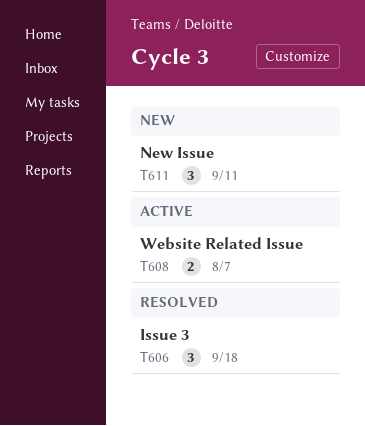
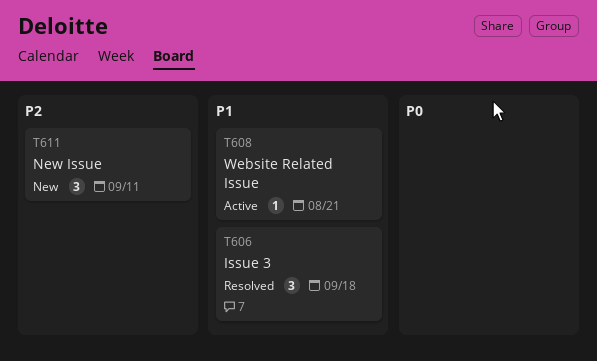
T608, estimate: 2 -> 1
T608, due: Aug 7 -> Aug 21

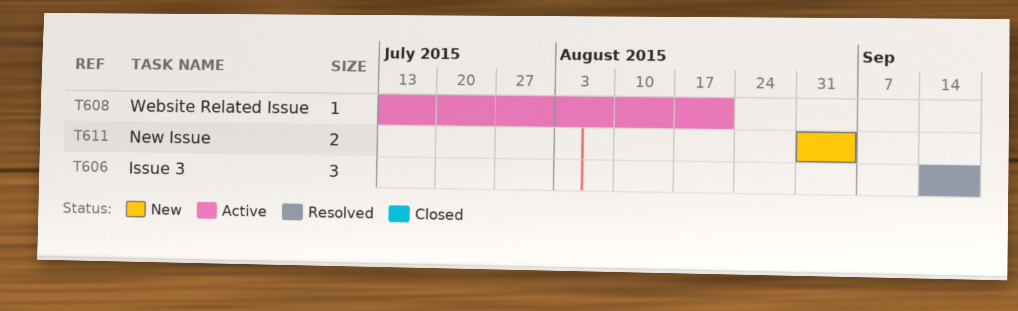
T611, estimate: 3 -> 2
T611, due: Sep 11 -> Sep 4

